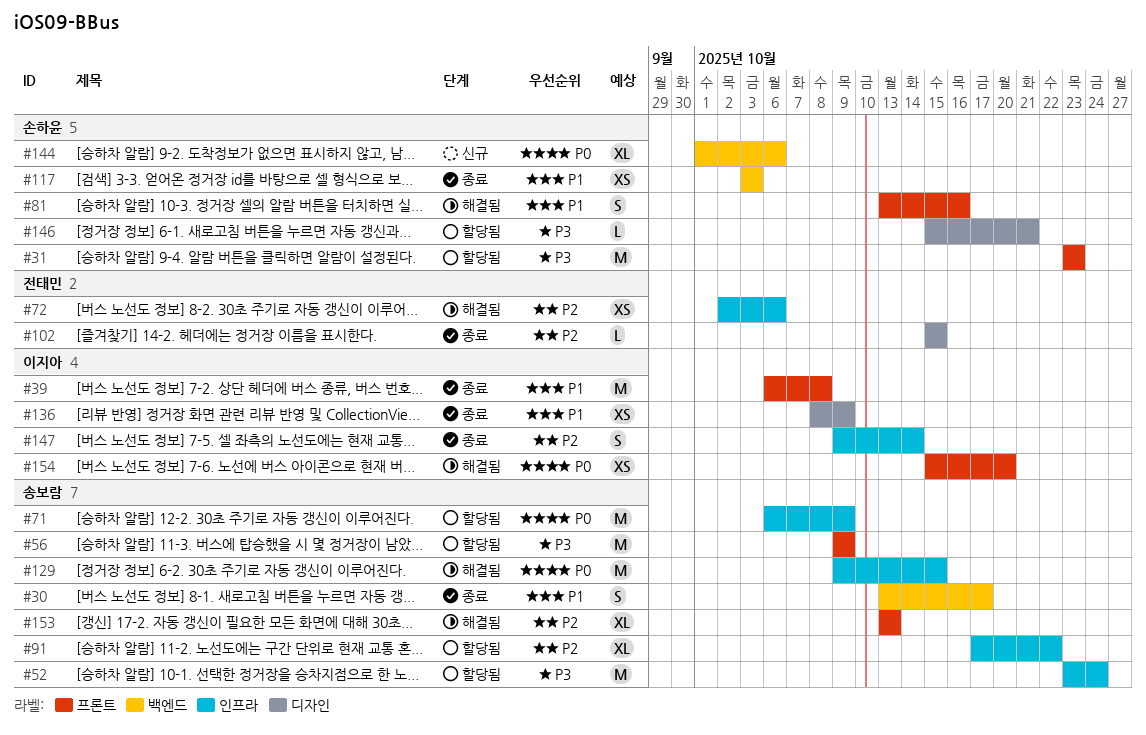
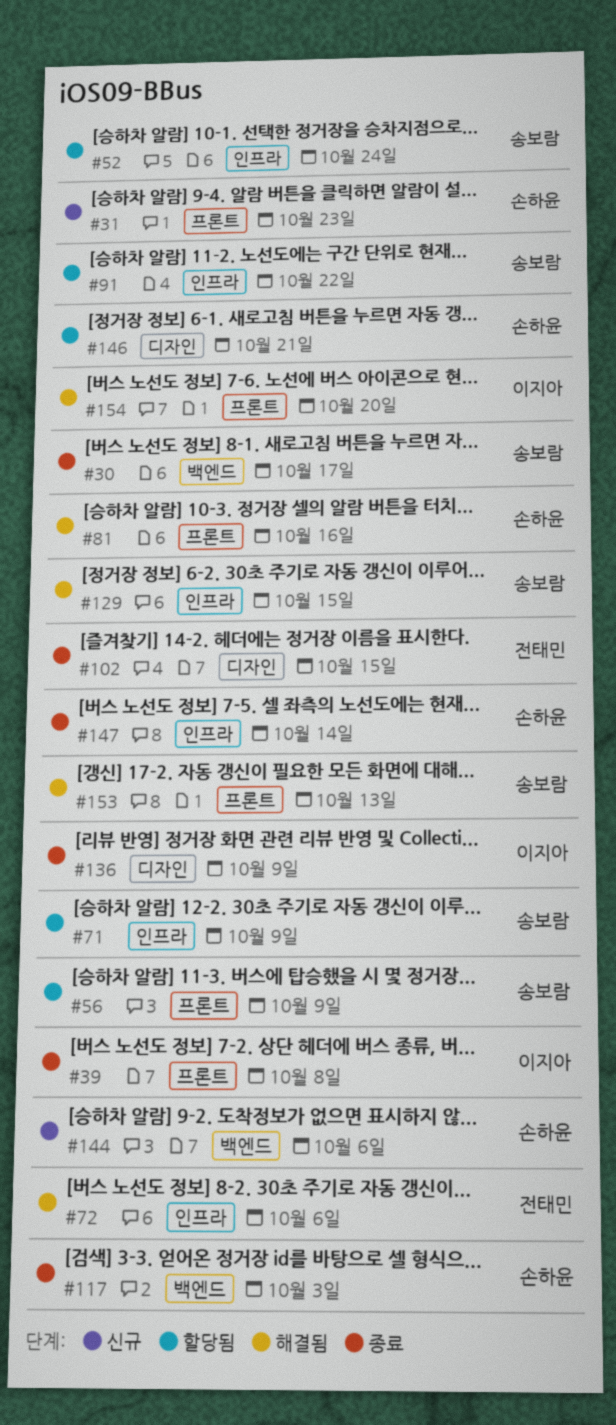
#31, status: 할당됨 -> 신규
#147, owner: 이지아 -> 손하윤

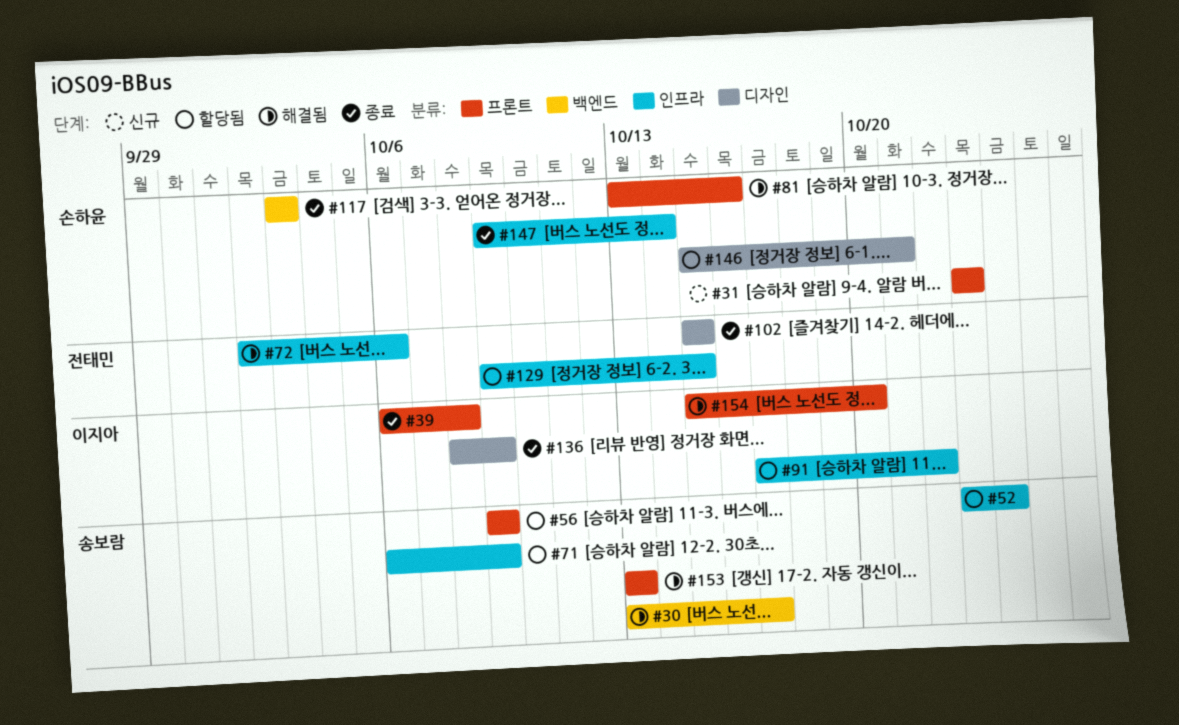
#30, status: 종료 -> 해결됨
#91, owner: 송보람 -> 이지아
#129, status: 해결됨 -> 할당됨
#129, owner: 송보람 -> 전태민
#144: present -> none

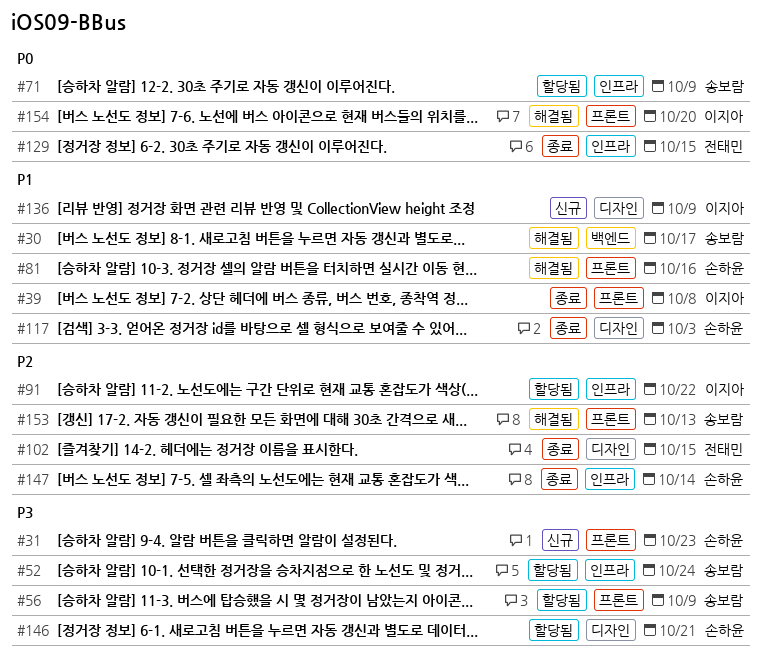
#72: present -> none
#117, label: 백엔드 -> 디자인
#129, status: 할당됨 -> 종료
#136, status: 종료 -> 신규

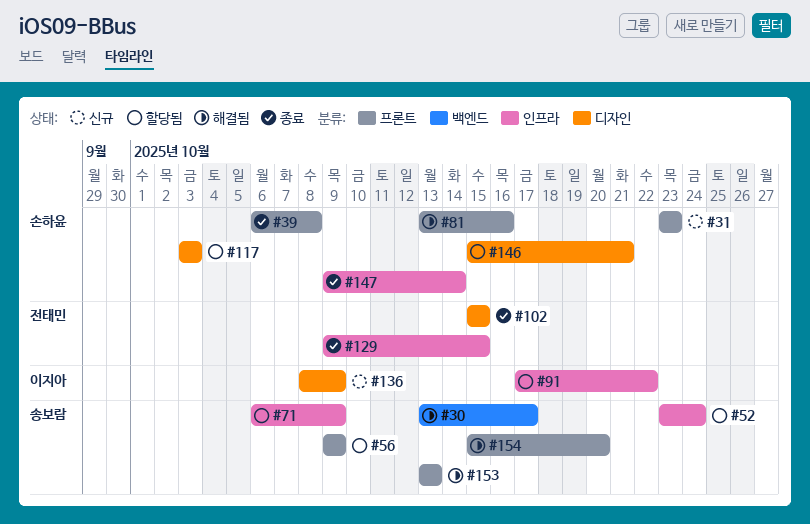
#39, owner: 이지아 -> 손하윤
#117, status: 종료 -> 할당됨
#154, owner: 이지아 -> 송보람

